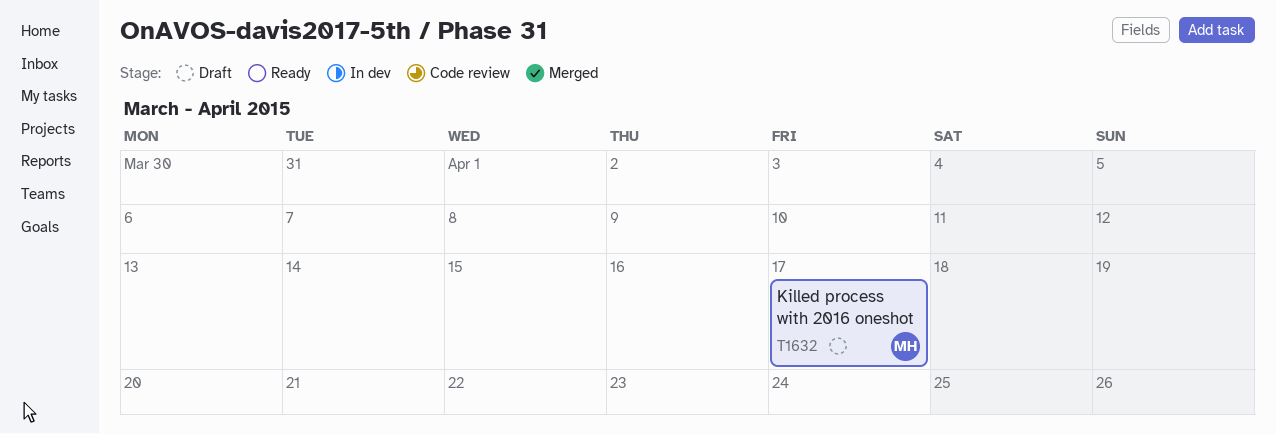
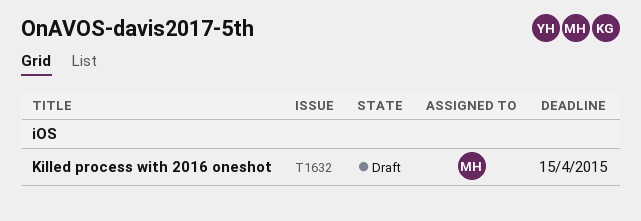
T1632, due: Apr 17 -> Apr 15

